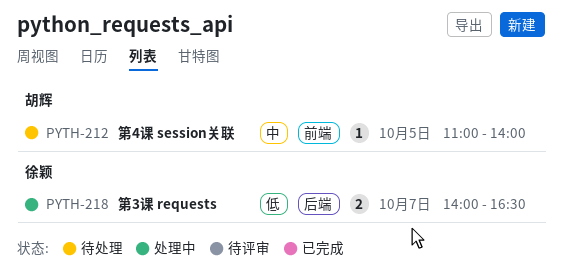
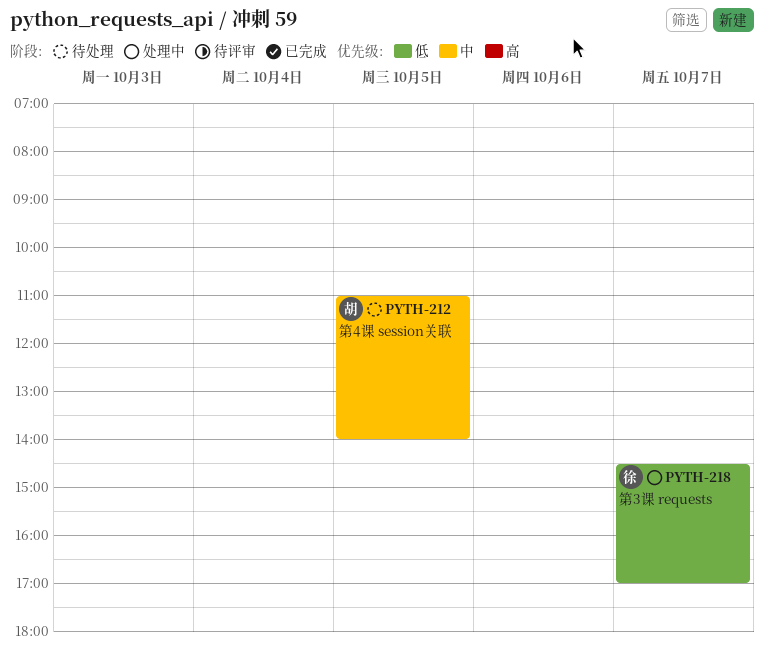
PYTH-218, begins: 14:00 -> 14:30
PYTH-218, ends: 16:30 -> 17:00

